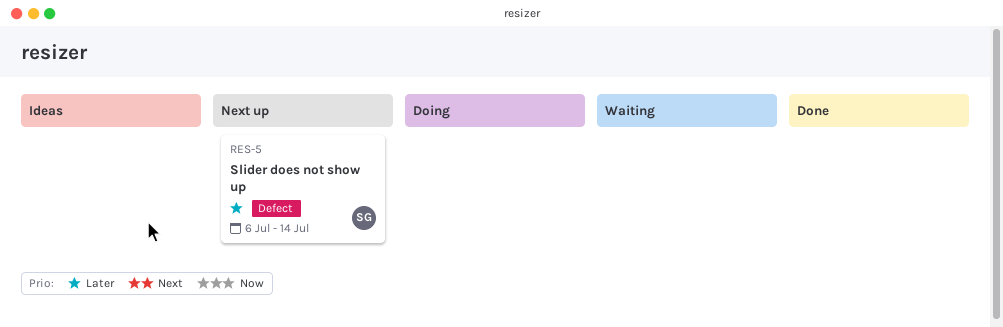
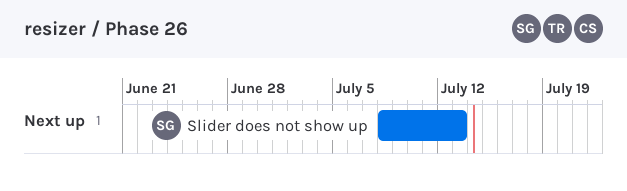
Slider does not show up, start: Jul 6 -> Jul 8
Slider does not show up, due: Jul 14 -> Jul 13

